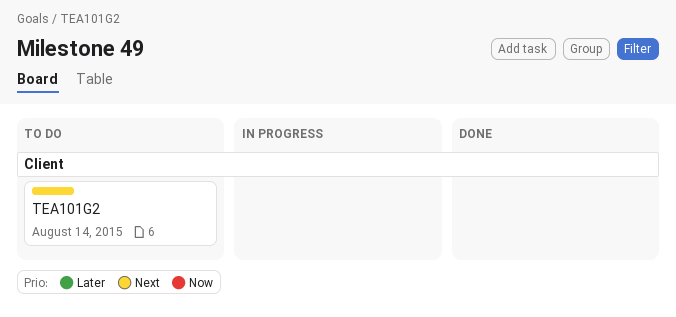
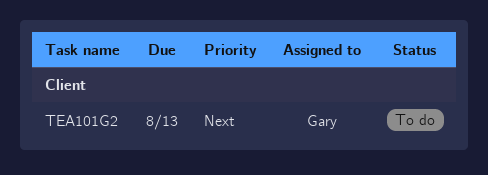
TEA101G2, due: Aug 14 -> Aug 13

